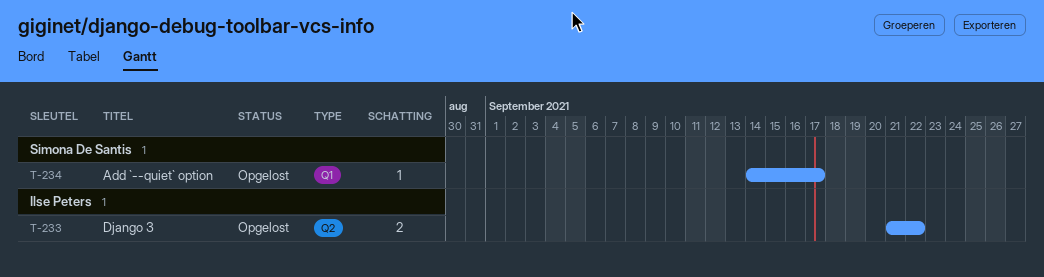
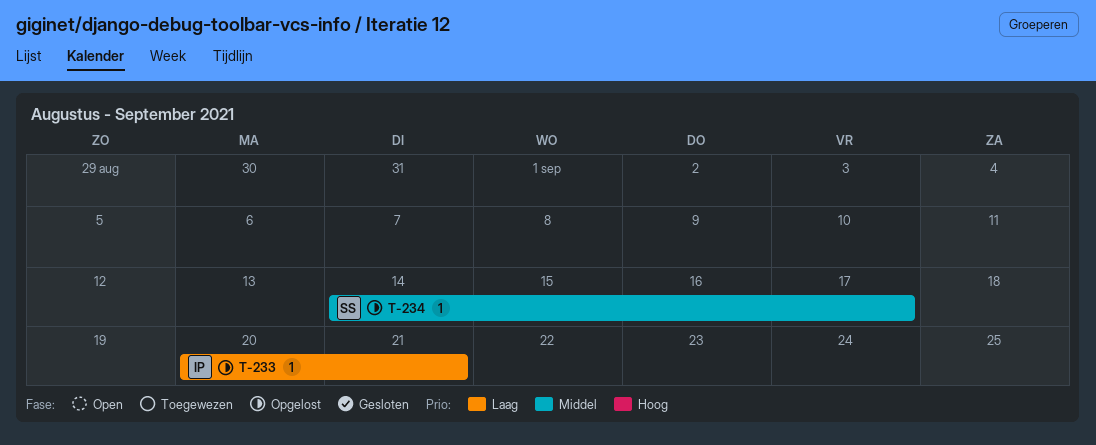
T-233, estimate: 2 -> 1
T-233, start: Sep 21 -> Sep 20
T-233, due: Sep 22 -> Sep 21

